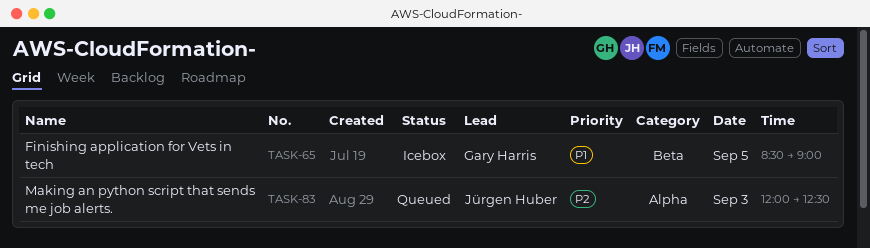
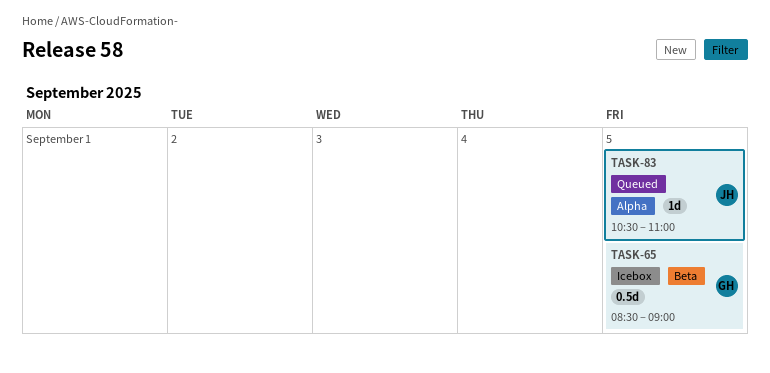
TASK-83, day: Sep 3 -> Sep 5
TASK-83, begins: 12:00 -> 10:30
TASK-83, ends: 12:30 -> 11:00

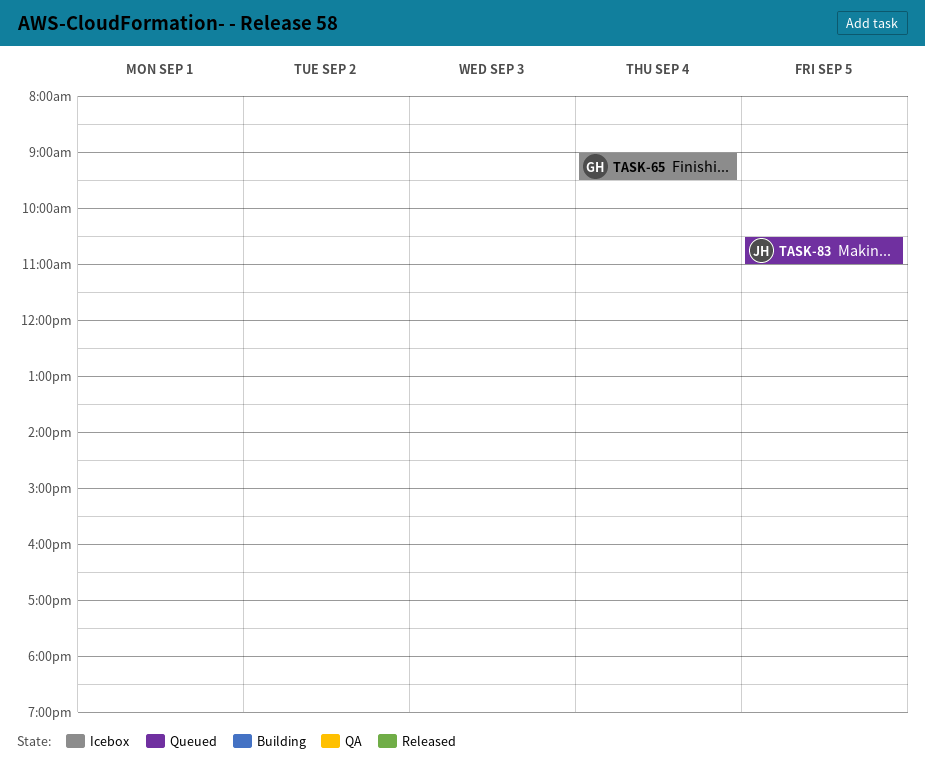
TASK-65, day: Sep 5 -> Sep 4
TASK-65, begins: 08:30 -> 09:00
TASK-65, ends: 09:00 -> 09:30

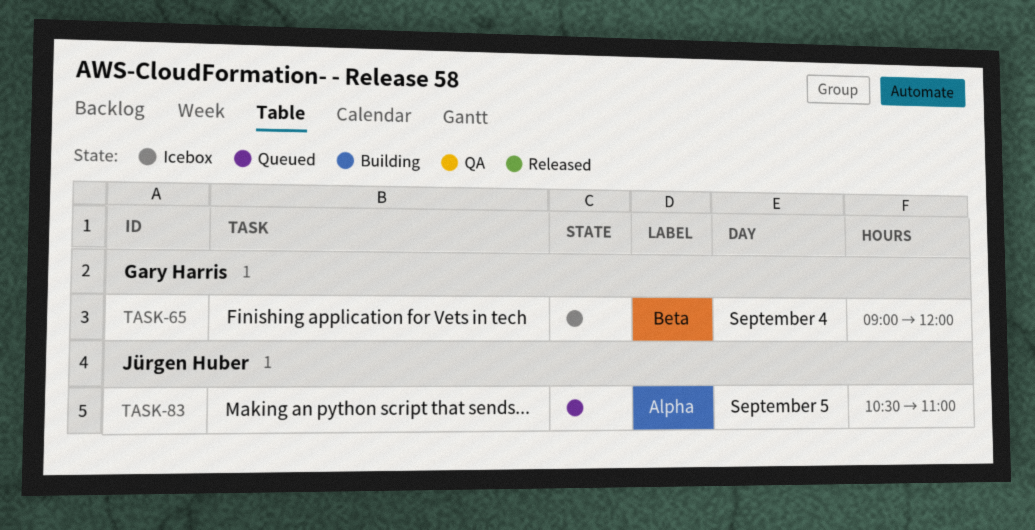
TASK-65, ends: 09:30 -> 12:00

